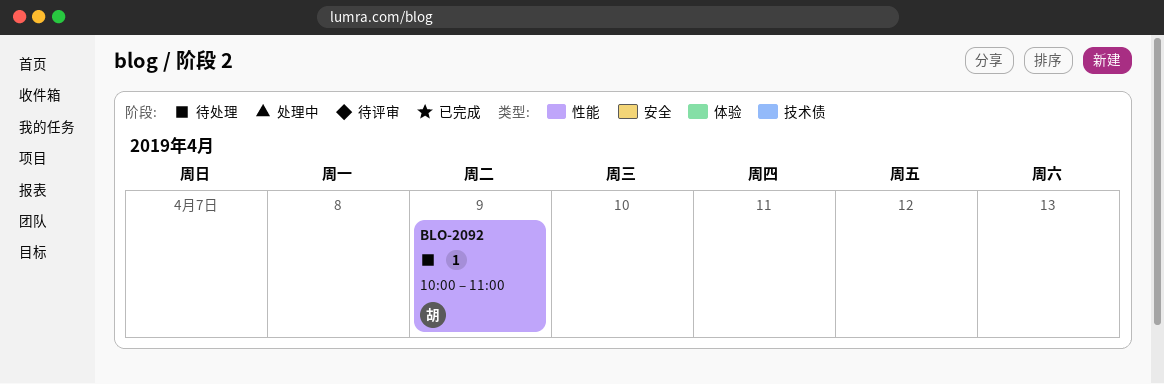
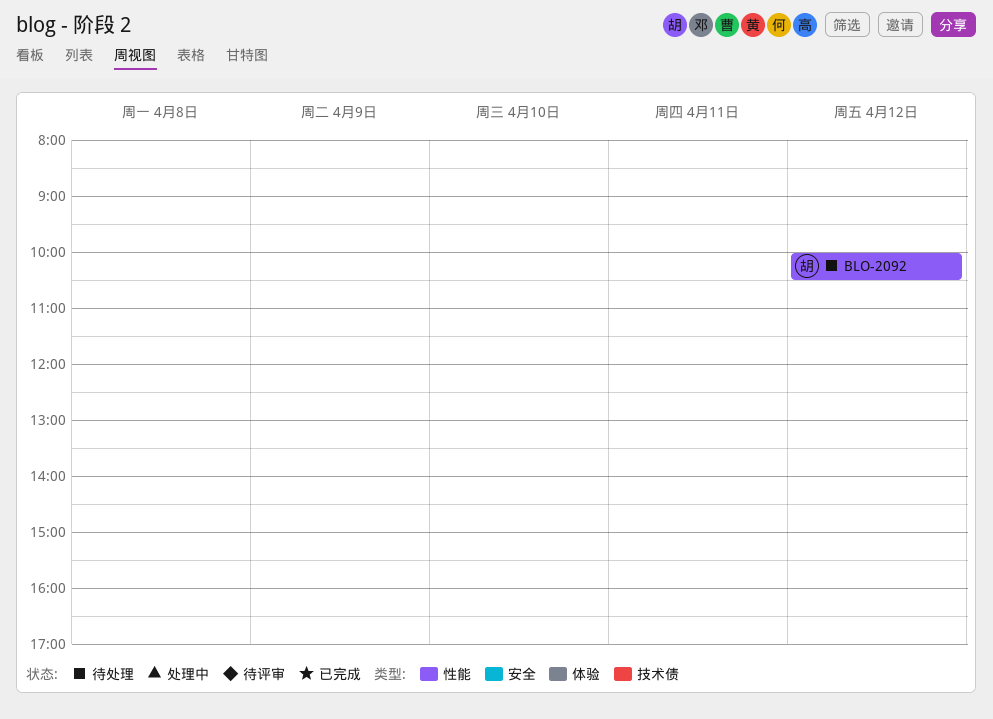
BLO-2092, day: Apr 9 -> Apr 12
BLO-2092, ends: 11:00 -> 10:30

